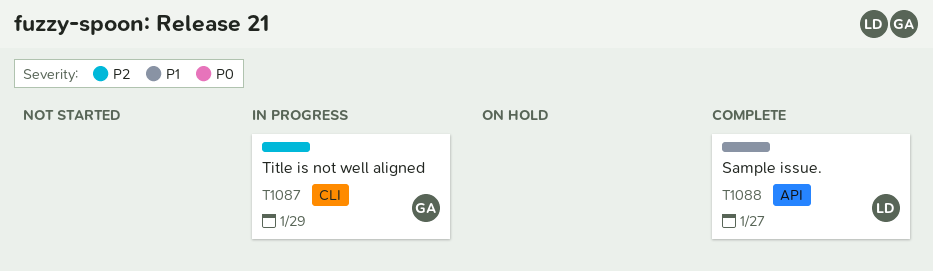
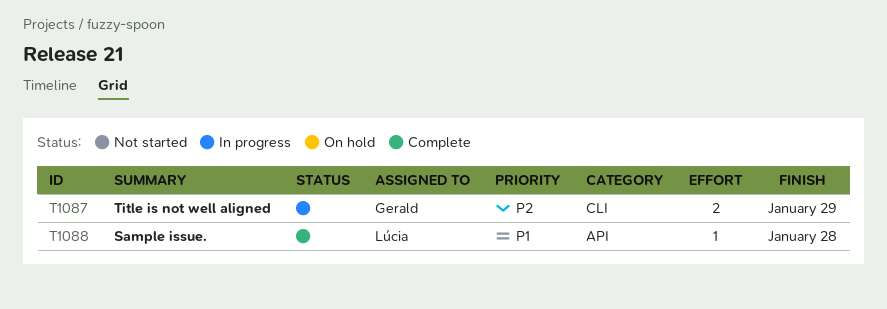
T1088, due: Jan 27 -> Jan 28

